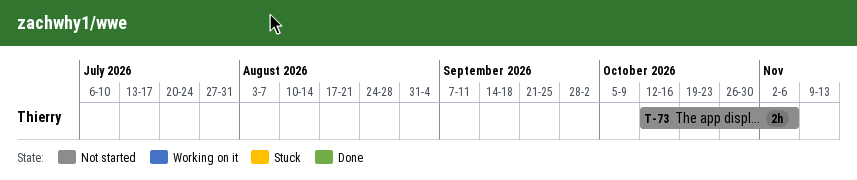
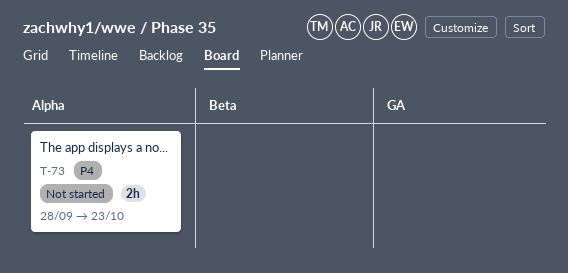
T-73, start: Oct 12 -> Sep 28
T-73, due: Nov 6 -> Oct 23

